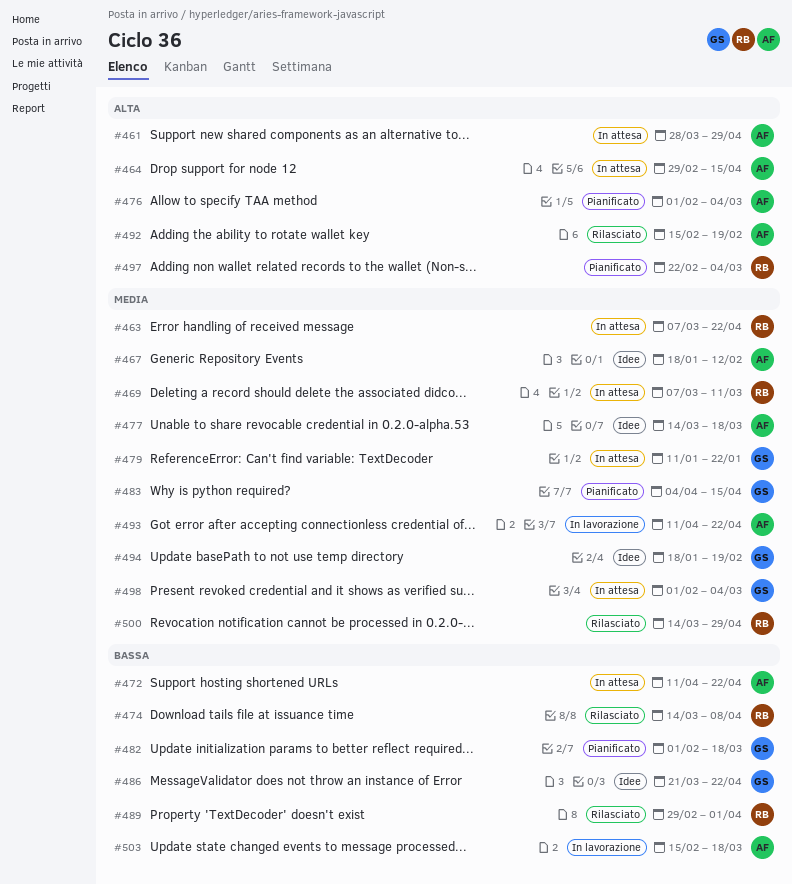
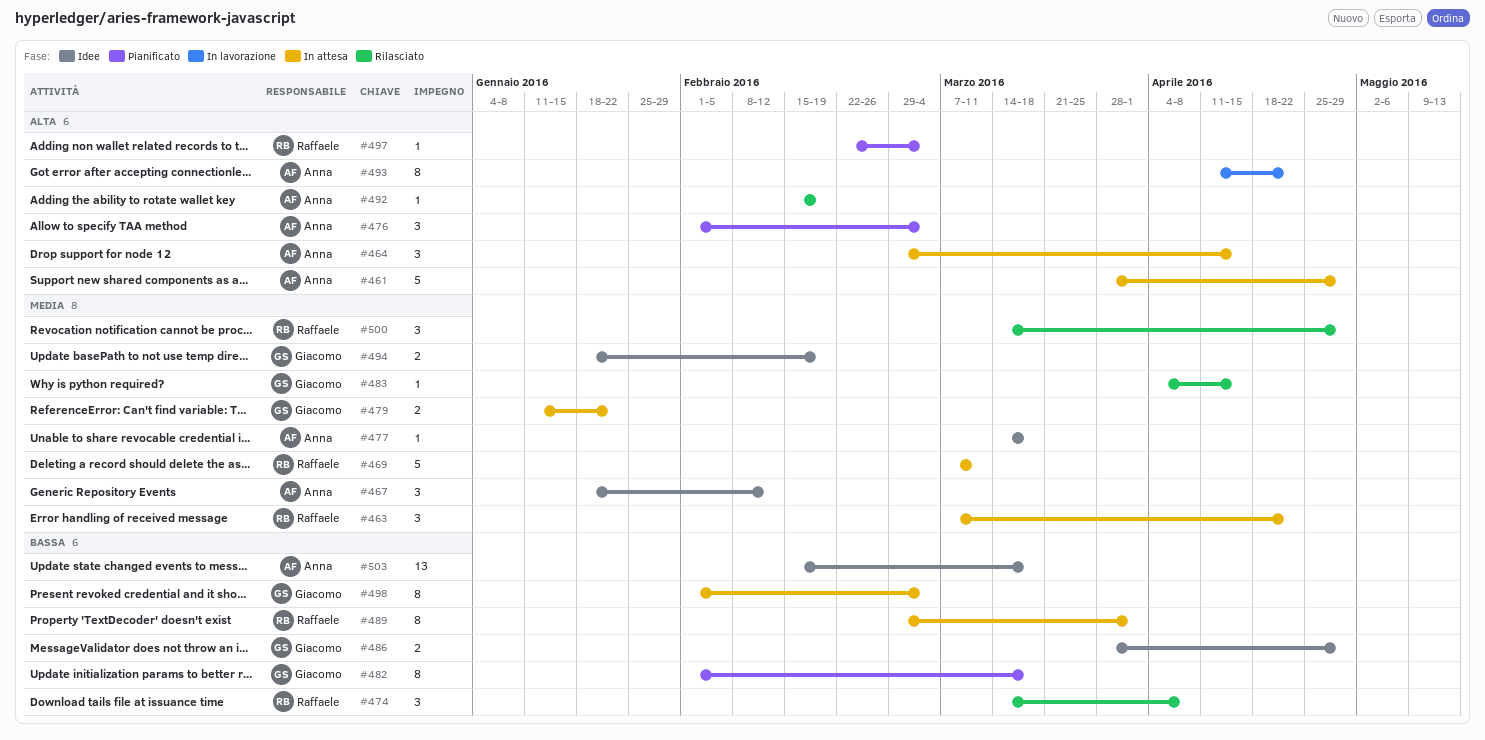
#472: present -> none
#483, status: Pianificato -> Rilasciato
#486, start: Mar 21 -> Mar 28
#486, due: Apr 22 -> Apr 29
#489, status: Rilasciato -> In attesa
#493, priority: Media -> Alta
#498, priority: Media -> Bassa
#503, status: In lavorazione -> Idee

